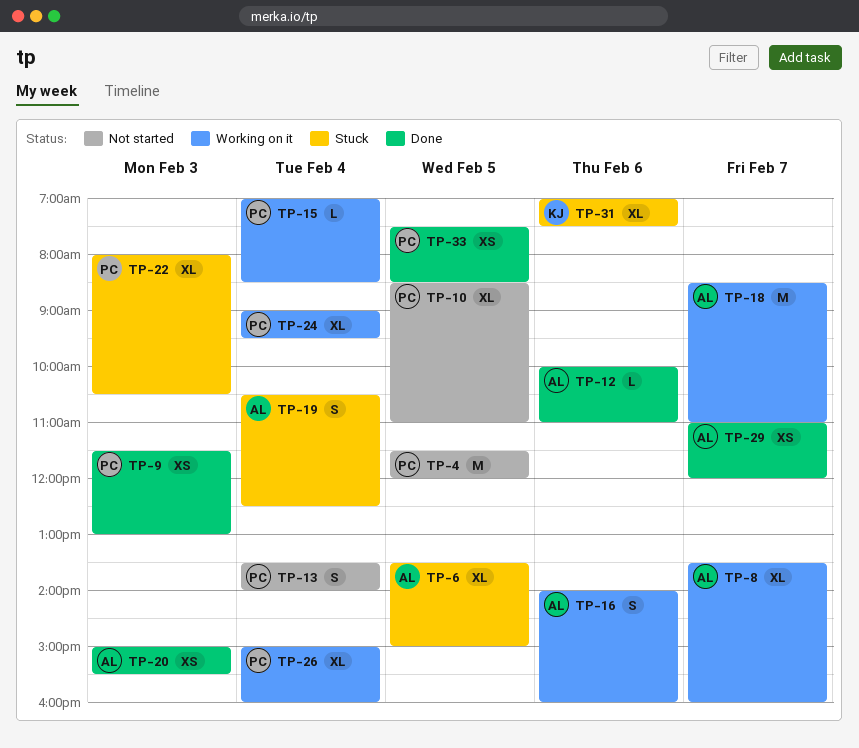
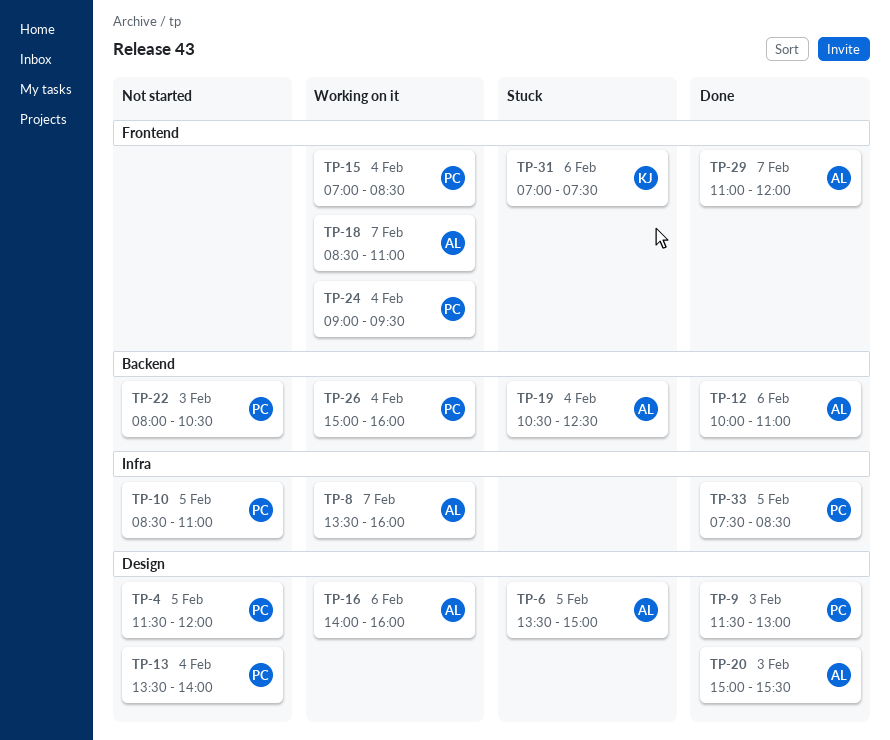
TP-22, status: Stuck -> Not started

